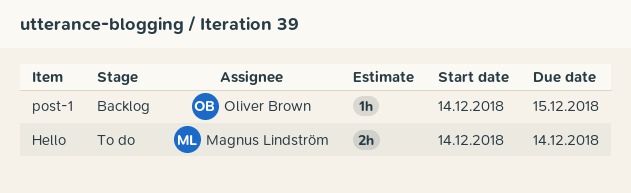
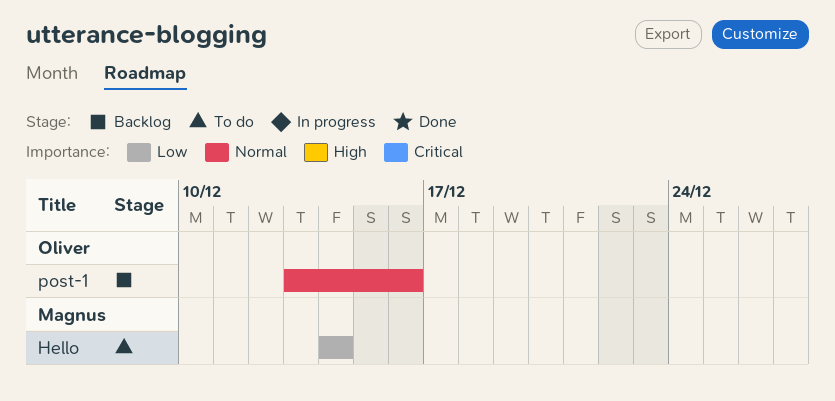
post-1, start: Dec 14 -> Dec 13
post-1, due: Dec 15 -> Dec 16

